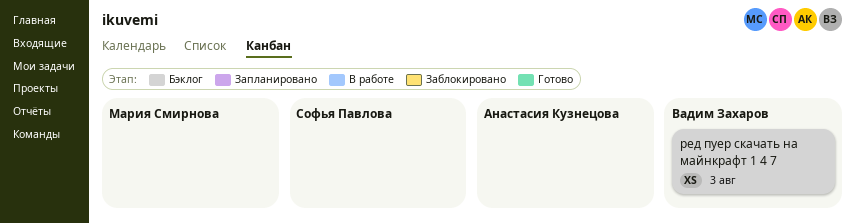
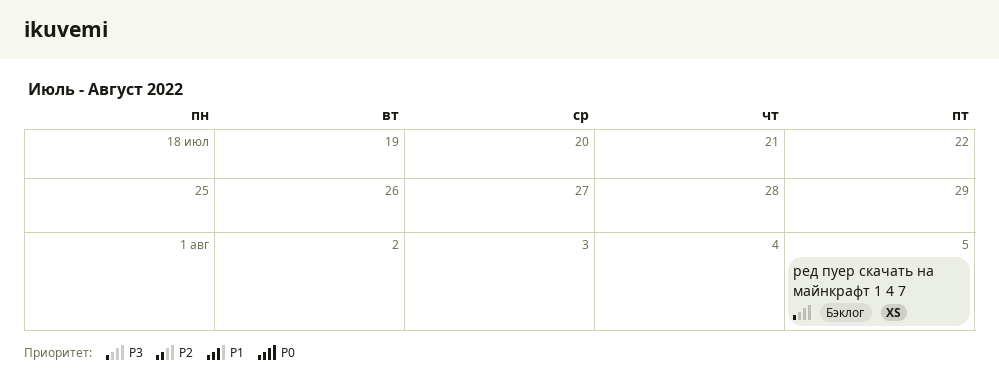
ред пуер скачать на майнкрафт 1 4 7, due: Aug 3 -> Aug 5

